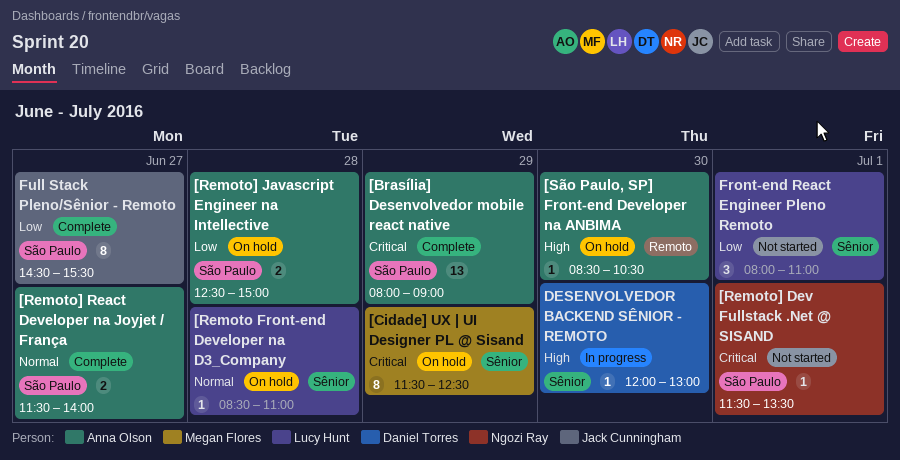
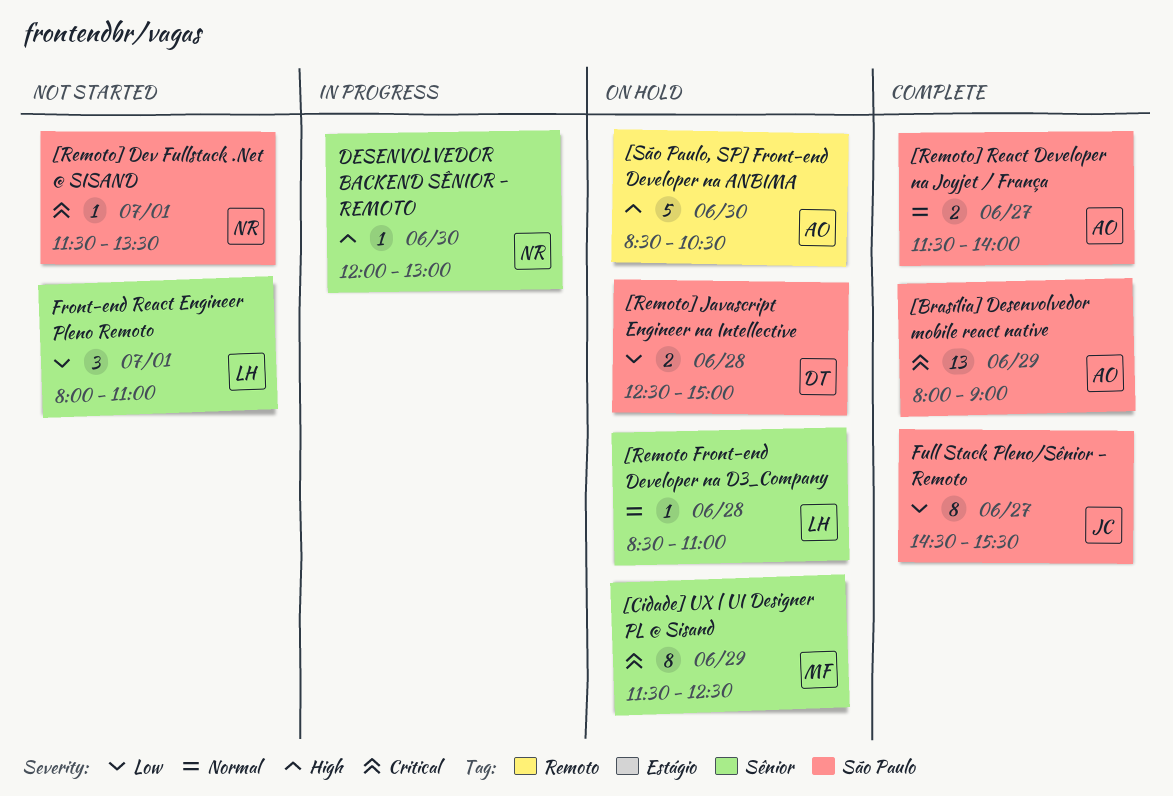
[Remoto] Javascript Engineer na Intellective, owner: Anna Olson -> Daniel Torres
[São Paulo, SP] Front-end Developer na ANBIMA, estimate: 1 -> 5
DESENVOLVEDOR BACKEND SÊNIOR - REMOTO, owner: Daniel Torres -> Ngozi Ray

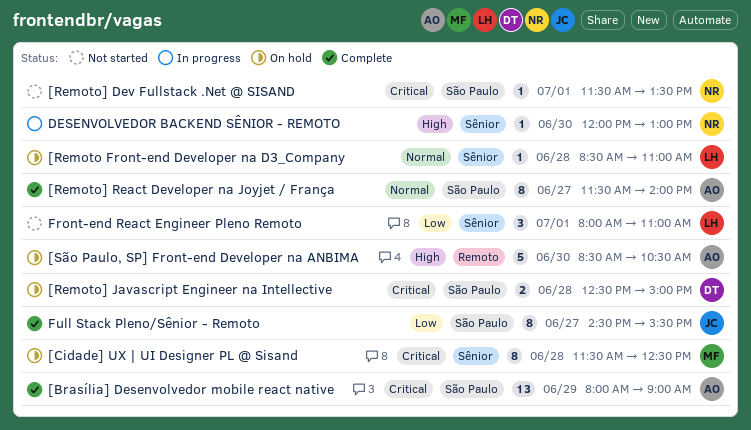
[Cidade] UX | UI Designer PL @ Sisand, day: Jun 29 -> Jun 28
[Remoto] Javascript Engineer na Intellective, priority: Low -> Critical
[Remoto] React Developer na Joyjet / França, estimate: 2 -> 8

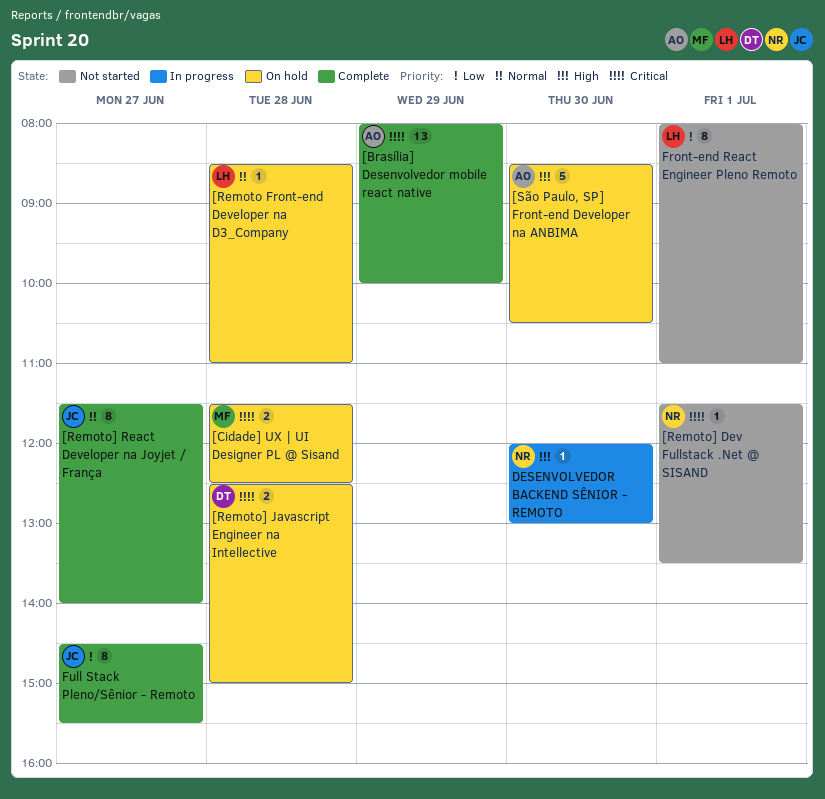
[Brasília] Desenvolvedor mobile react native, ends: 09:00 -> 10:00
[Cidade] UX | UI Designer PL @ Sisand, estimate: 8 -> 2
[Remoto] React Developer na Joyjet / França, owner: AO -> JC
Front-end React Engineer Pleno Remoto, estimate: 3 -> 8

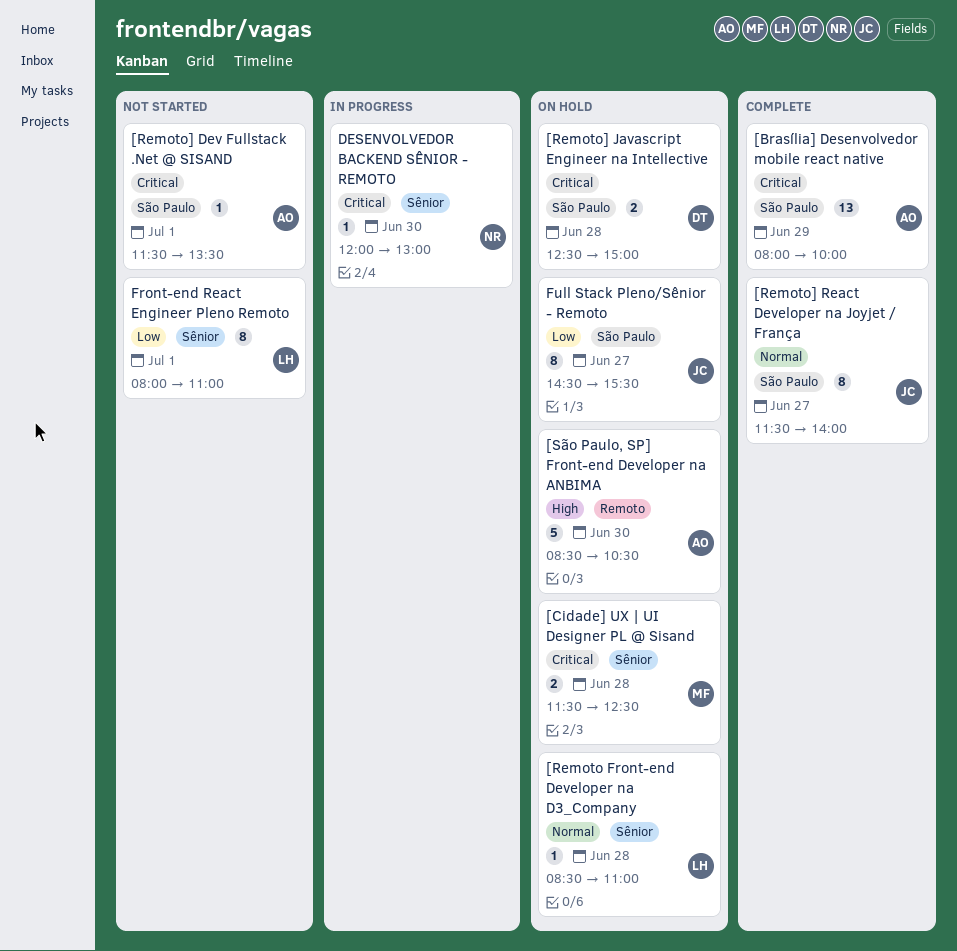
[Remoto] Dev Fullstack .Net @ SISAND, owner: NR -> AO
DESENVOLVEDOR BACKEND SÊNIOR - REMOTO, priority: High -> Critical
Full Stack Pleno/Sênior - Remoto, status: Complete -> On hold

